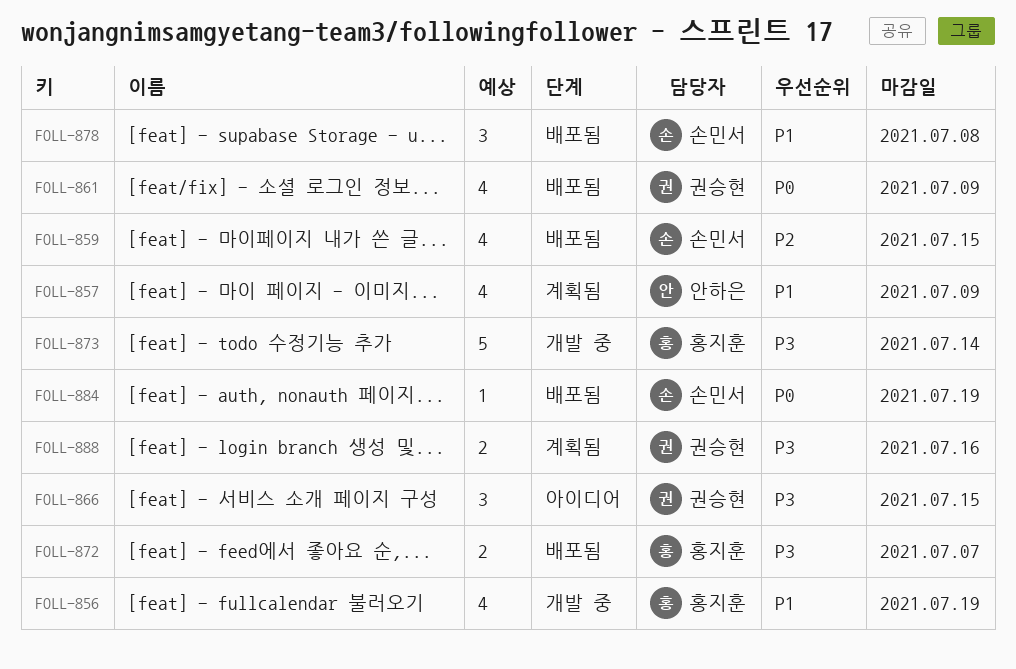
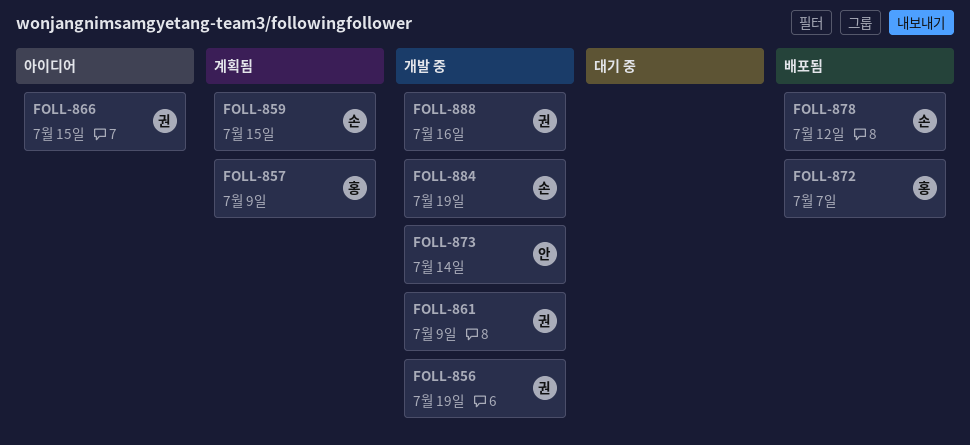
FOLL-856, owner: 홍지훈 -> 권승현
FOLL-857, owner: 안하은 -> 홍지훈
FOLL-859, status: 배포됨 -> 계획됨
FOLL-861, status: 배포됨 -> 개발 중
FOLL-873, owner: 홍지훈 -> 안하은
FOLL-878, due: Jul 8 -> Jul 12
FOLL-884, status: 배포됨 -> 개발 중
FOLL-888, status: 계획됨 -> 개발 중

